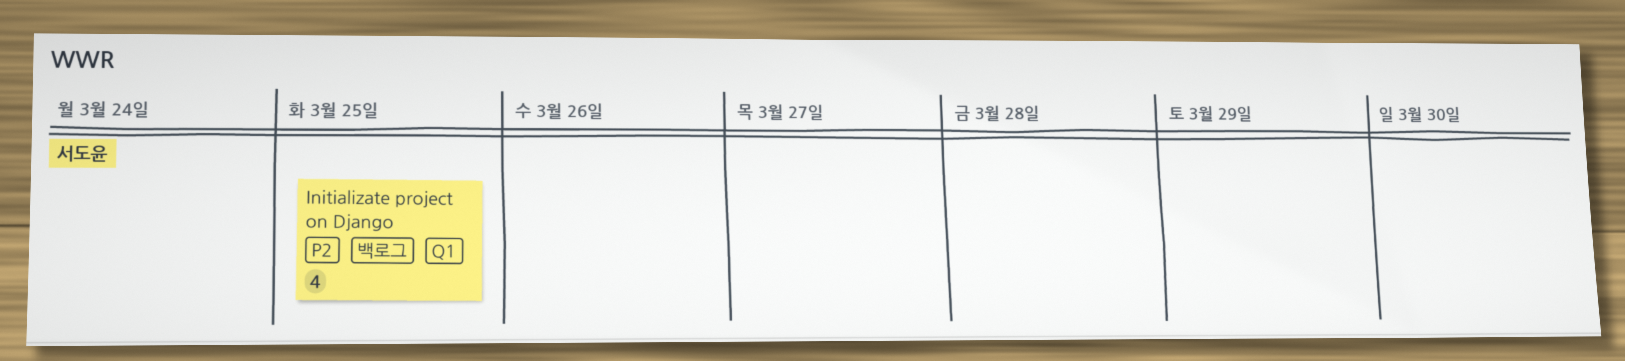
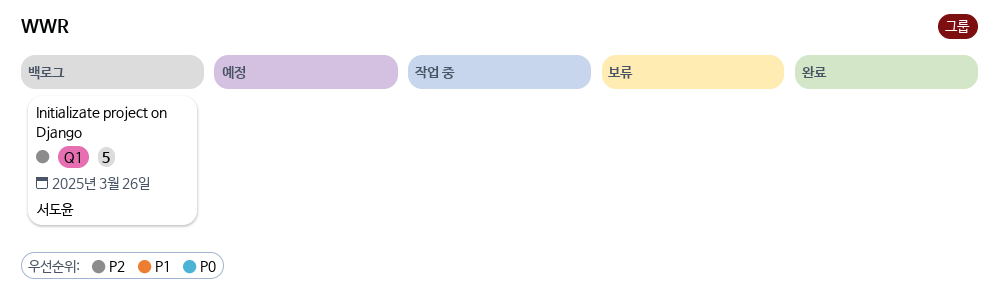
Initializate project on Django, estimate: 4 -> 5
Initializate project on Django, due: Mar 25 -> Mar 26

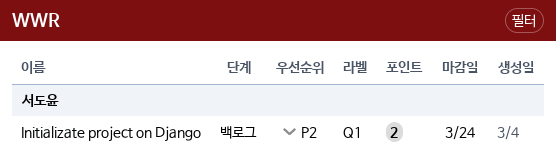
Initializate project on Django, estimate: 5 -> 2
Initializate project on Django, due: Mar 26 -> Mar 24

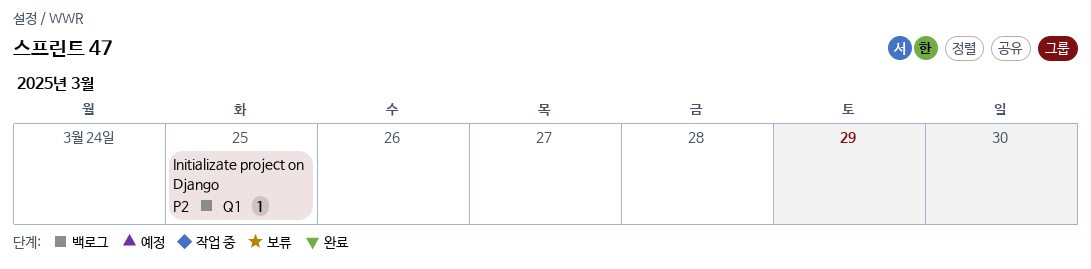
Initializate project on Django, estimate: 2 -> 1
Initializate project on Django, due: Mar 24 -> Mar 25

